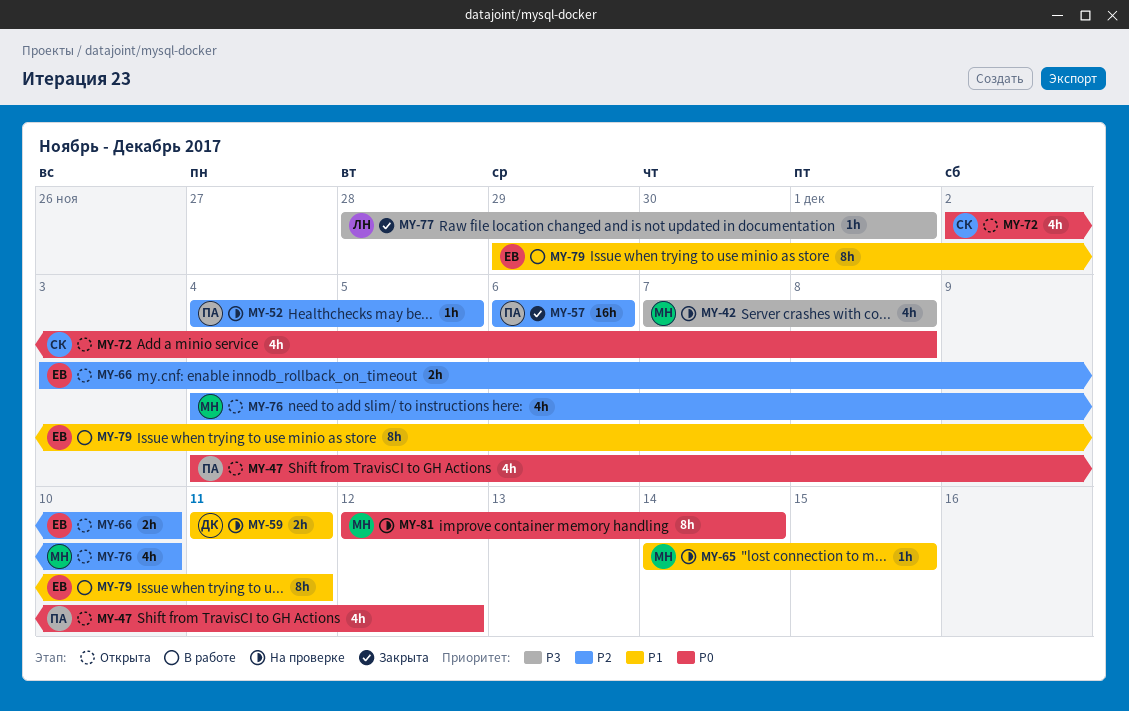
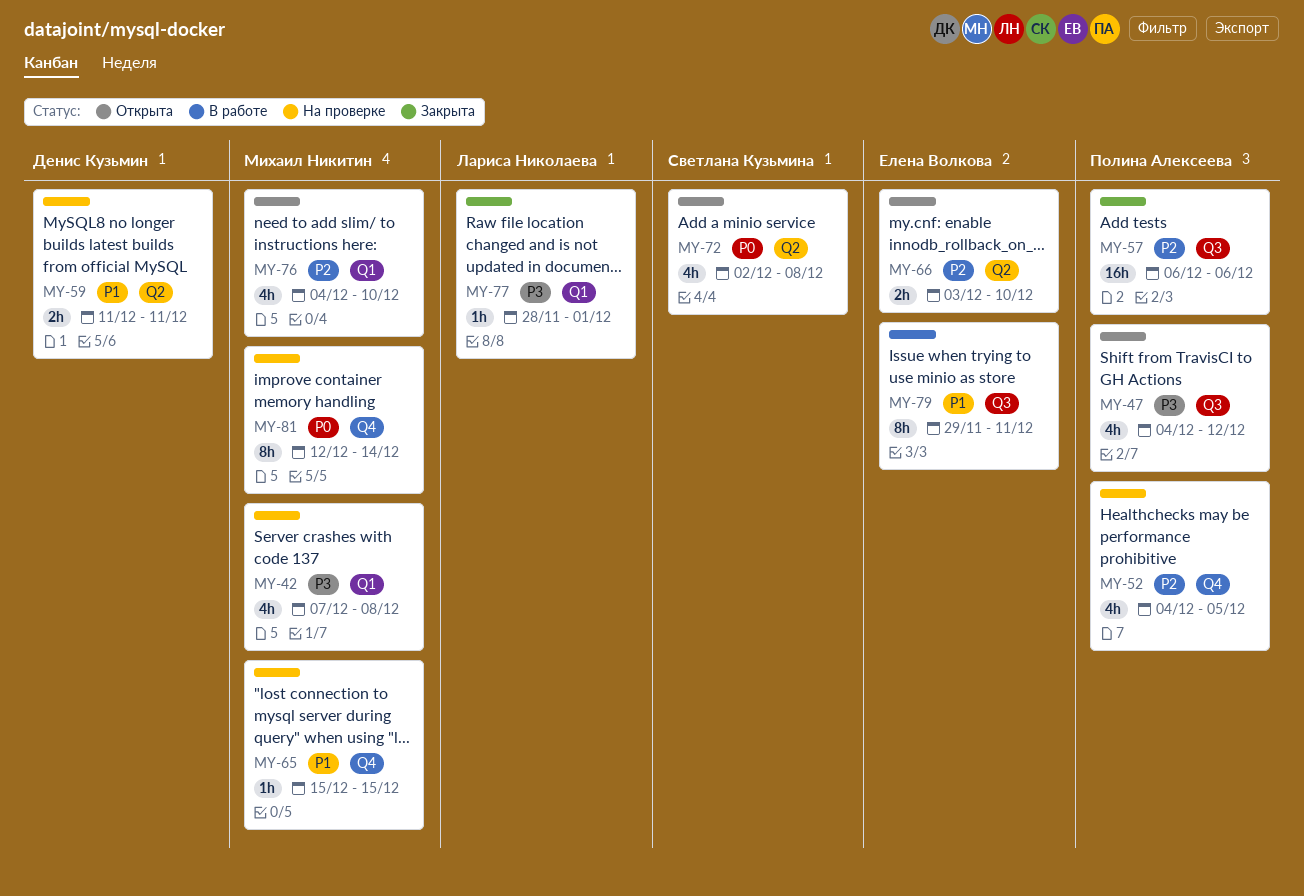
MY-47, priority: P0 -> P3
MY-52, estimate: 1h -> 4h
MY-65, start: Dec 14 -> Dec 15

